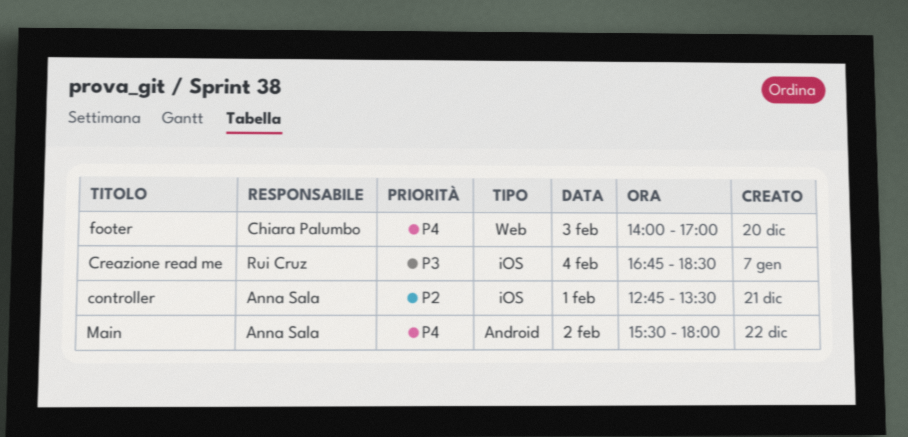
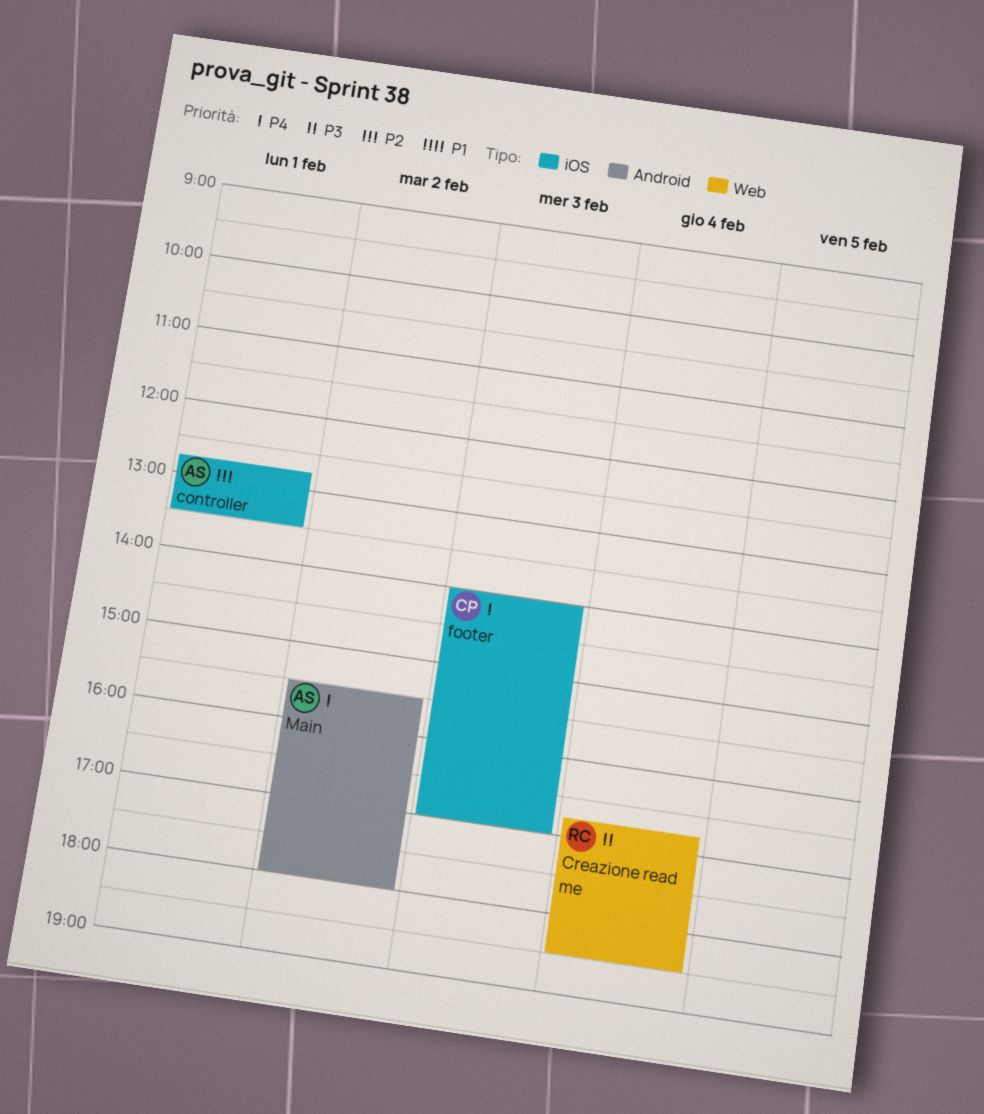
Creazione read me, label: iOS -> Web
footer, label: Web -> iOS

